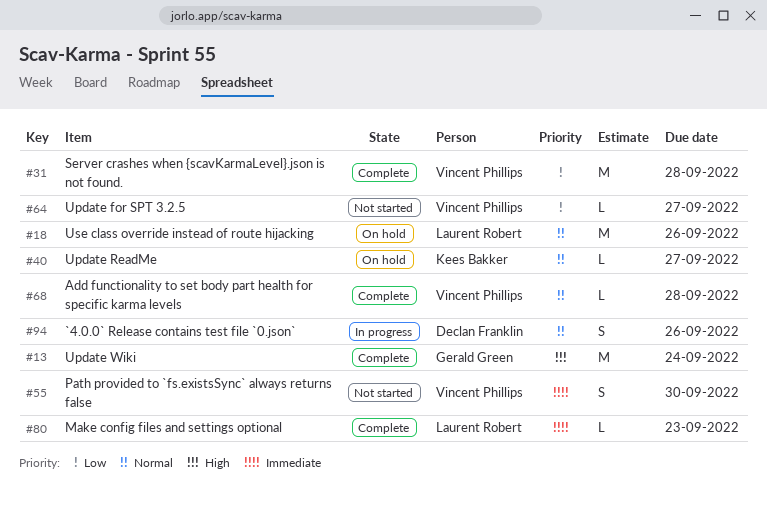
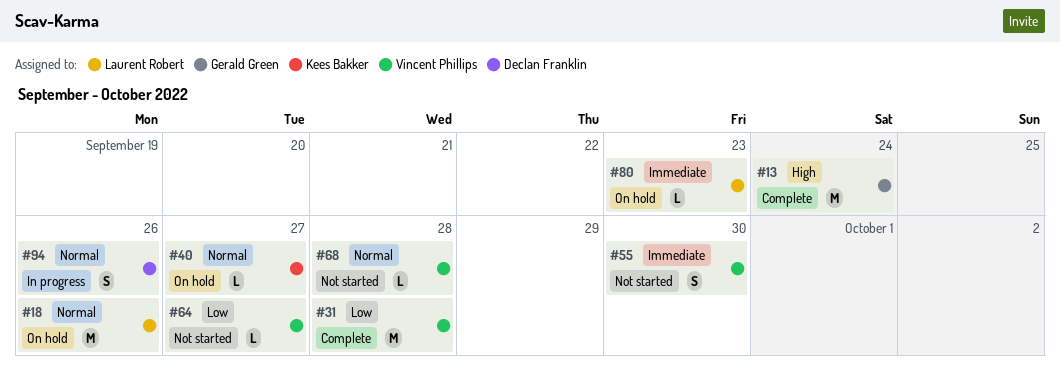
#68, status: Complete -> Not started
#80, status: Complete -> On hold

